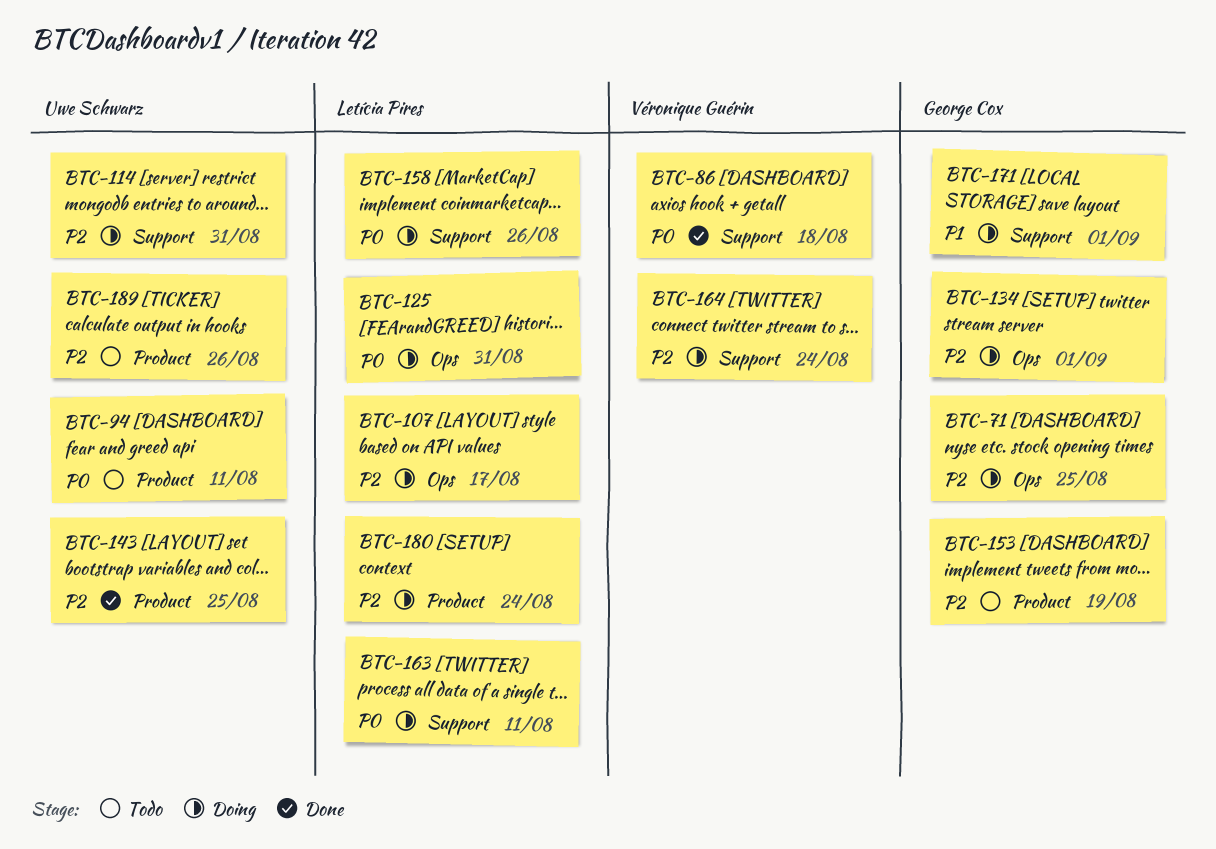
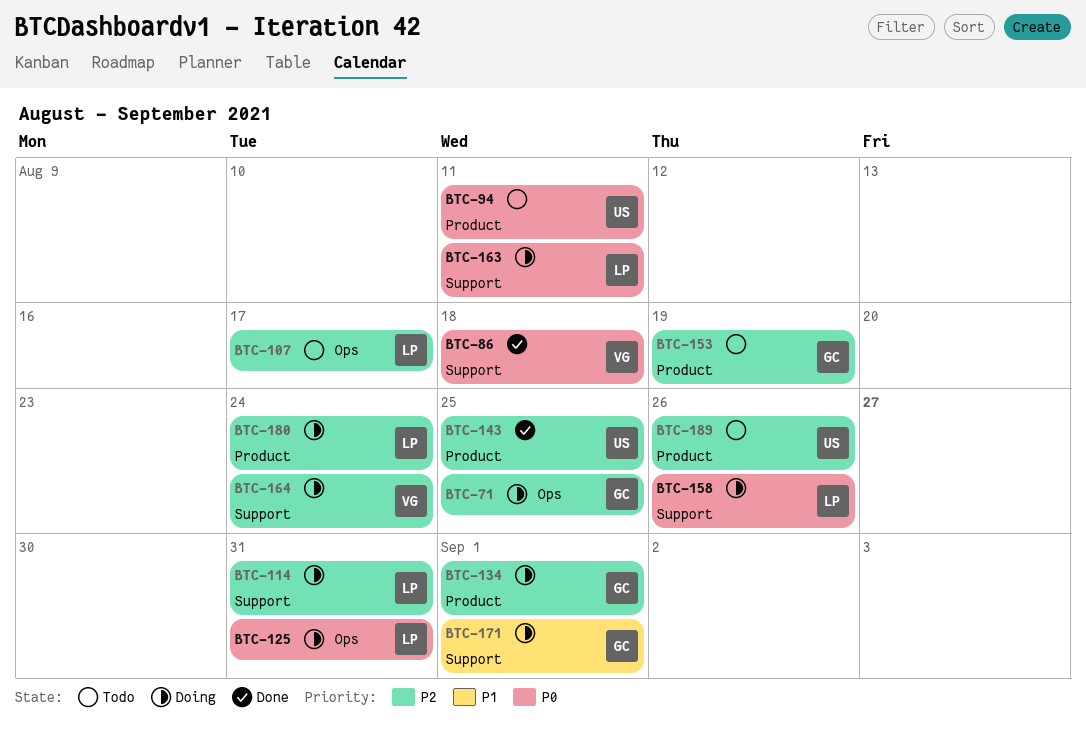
BTC-107, status: Doing -> Todo
BTC-114, owner: Uwe Schwarz -> Letícia Pires
BTC-134, label: Ops -> Product

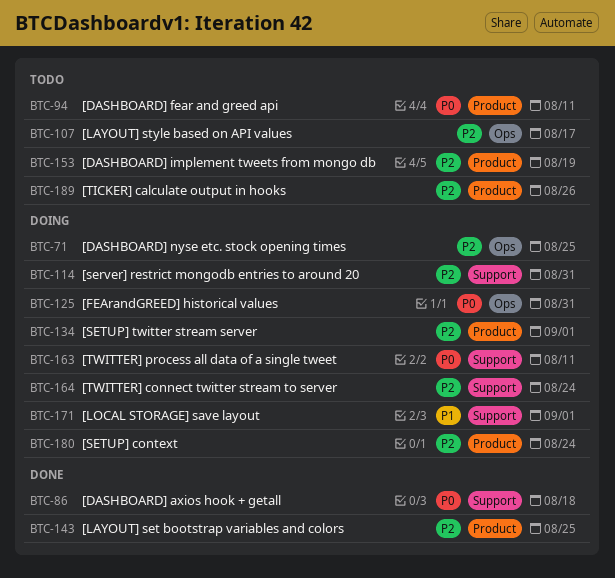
BTC-158: present -> none

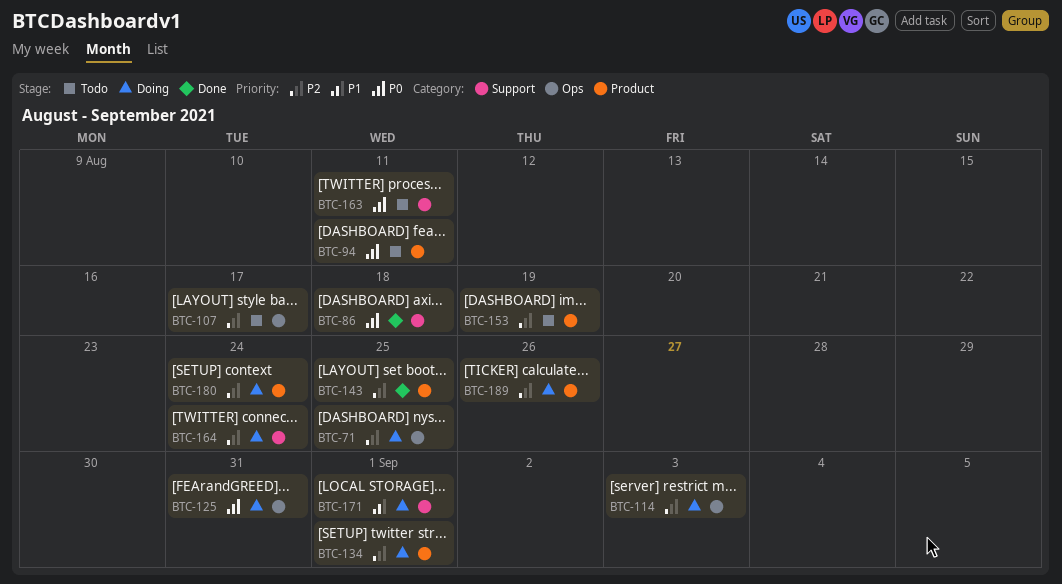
BTC-114, label: Support -> Ops
BTC-114, due: Aug 31 -> Sep 3
BTC-163, status: Doing -> Todo
BTC-189, status: Todo -> Doing

